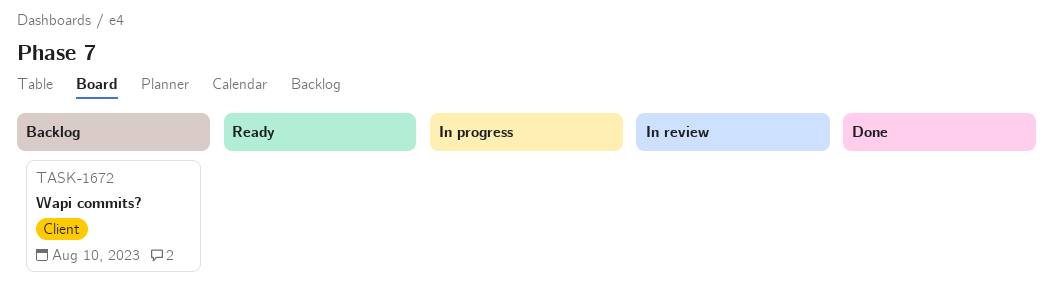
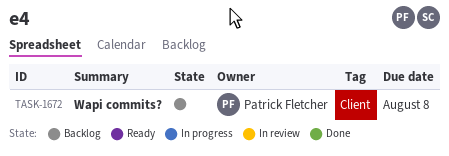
TASK-1672, due: Aug 10 -> Aug 8

